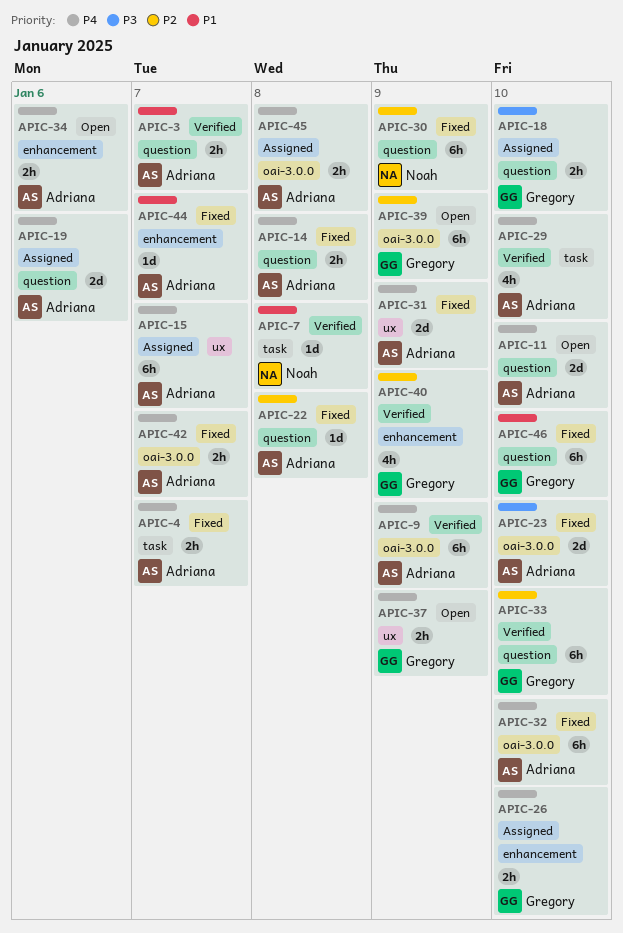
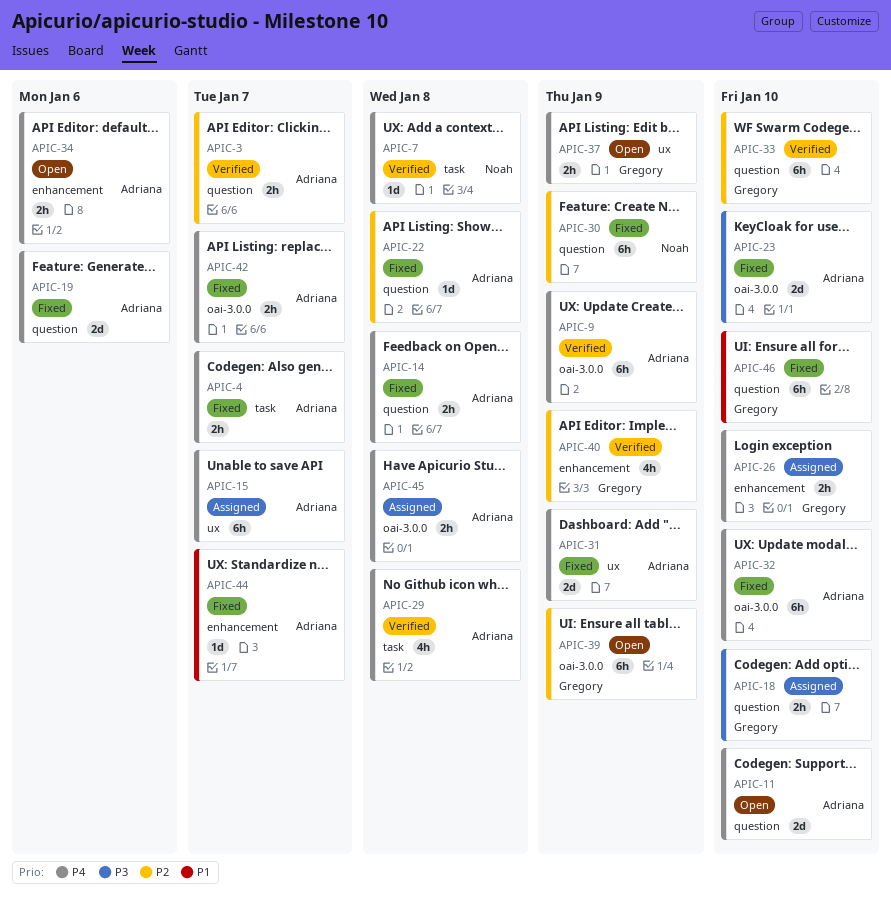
APIC-3, priority: P1 -> P2
APIC-7, priority: P1 -> P4
APIC-19, status: Assigned -> Fixed
APIC-29, due: Jan 10 -> Jan 8

